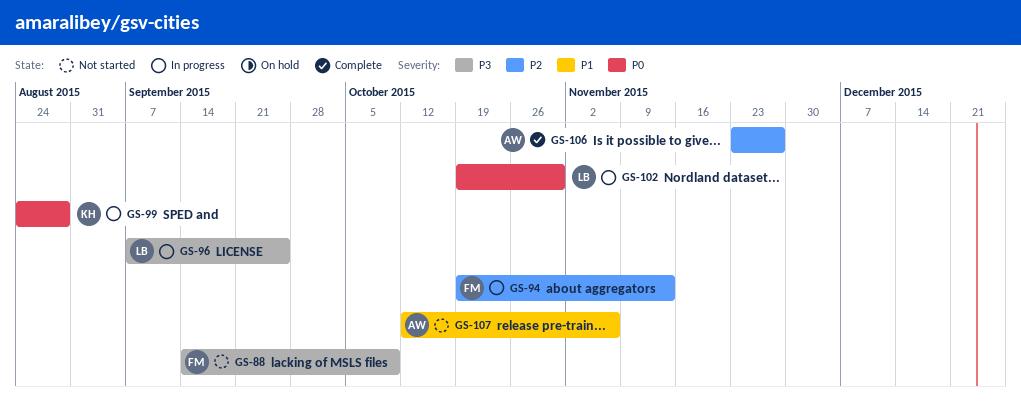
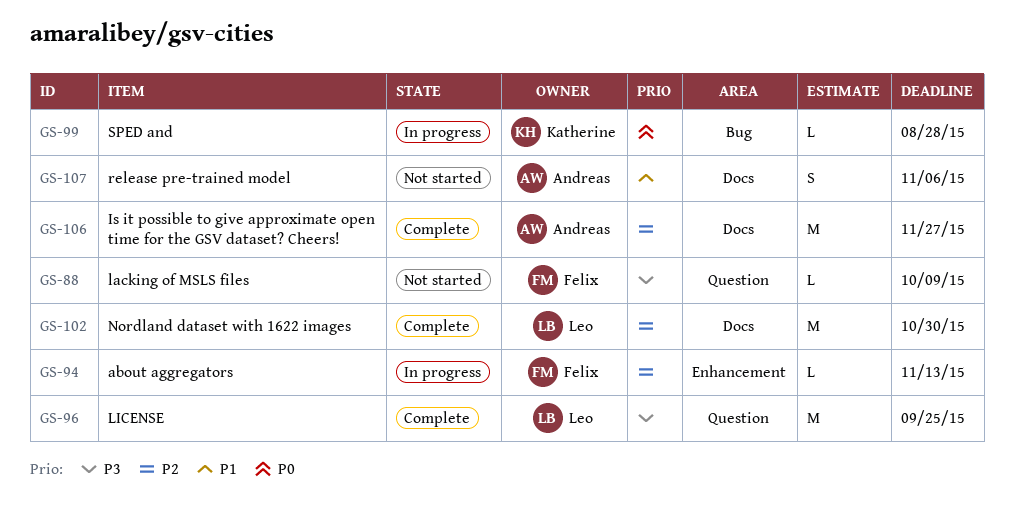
GS-96, status: In progress -> Complete
GS-102, status: In progress -> Complete
GS-102, priority: P0 -> P2

